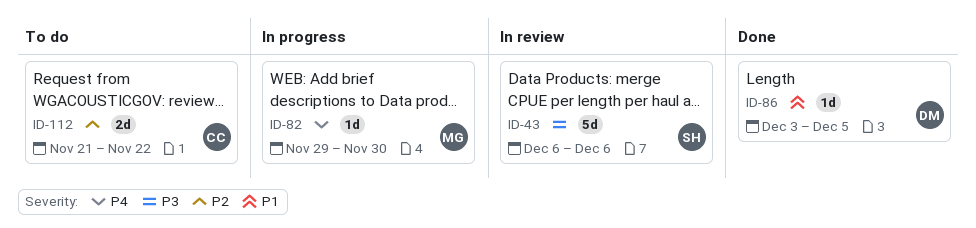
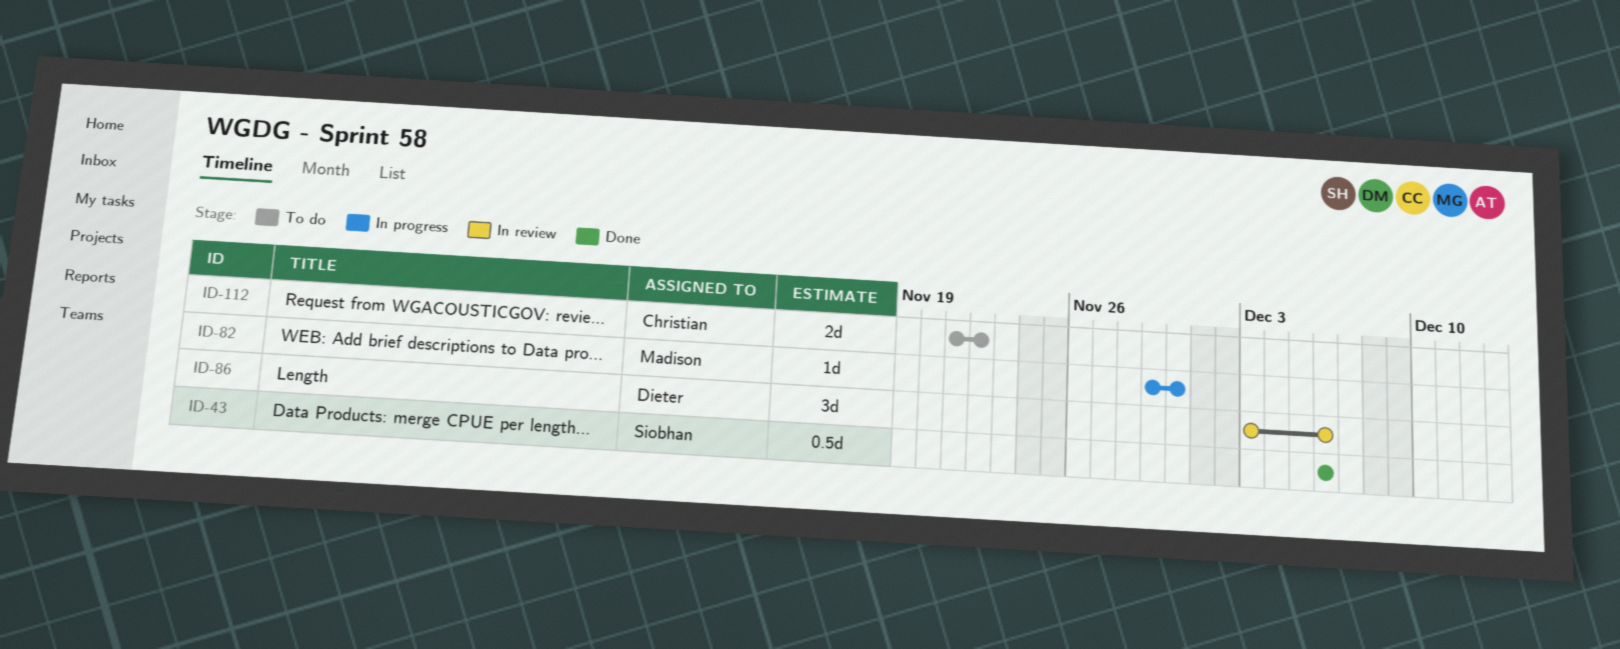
ID-43, status: In review -> Done
ID-43, estimate: 5d -> 0.5d
ID-86, status: Done -> In review
ID-86, estimate: 1d -> 3d
ID-86, due: Dec 5 -> Dec 6

